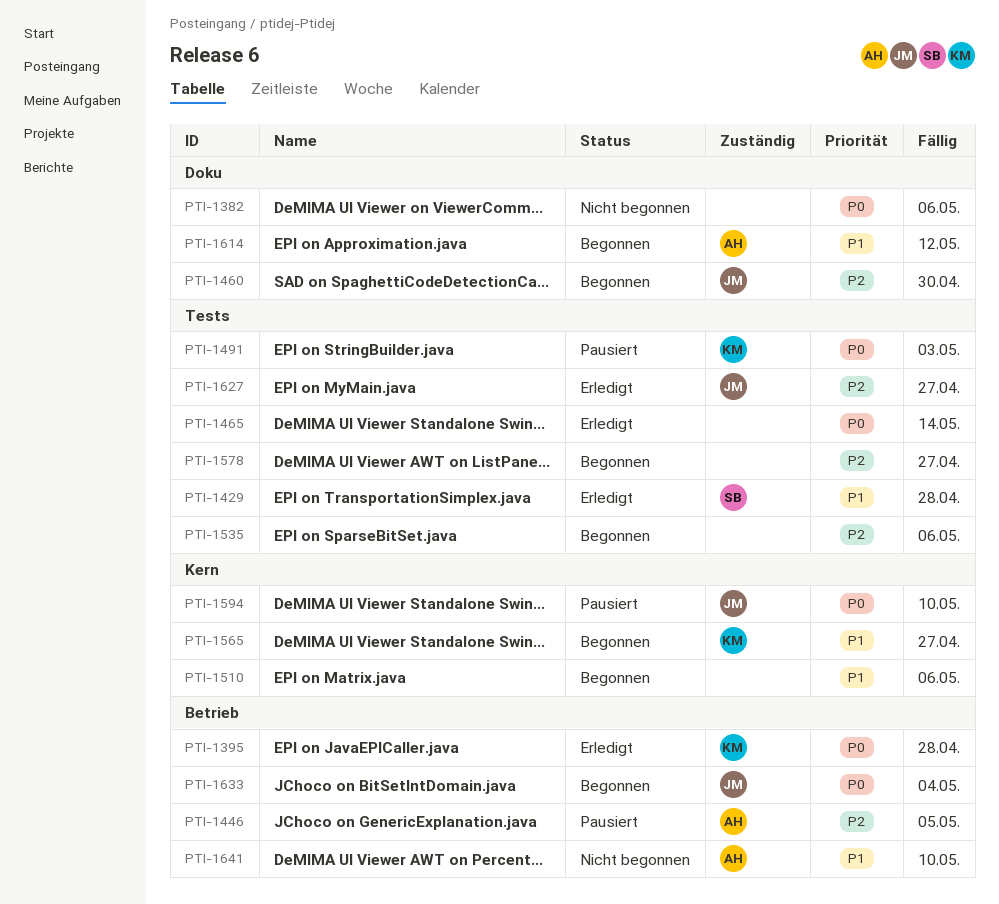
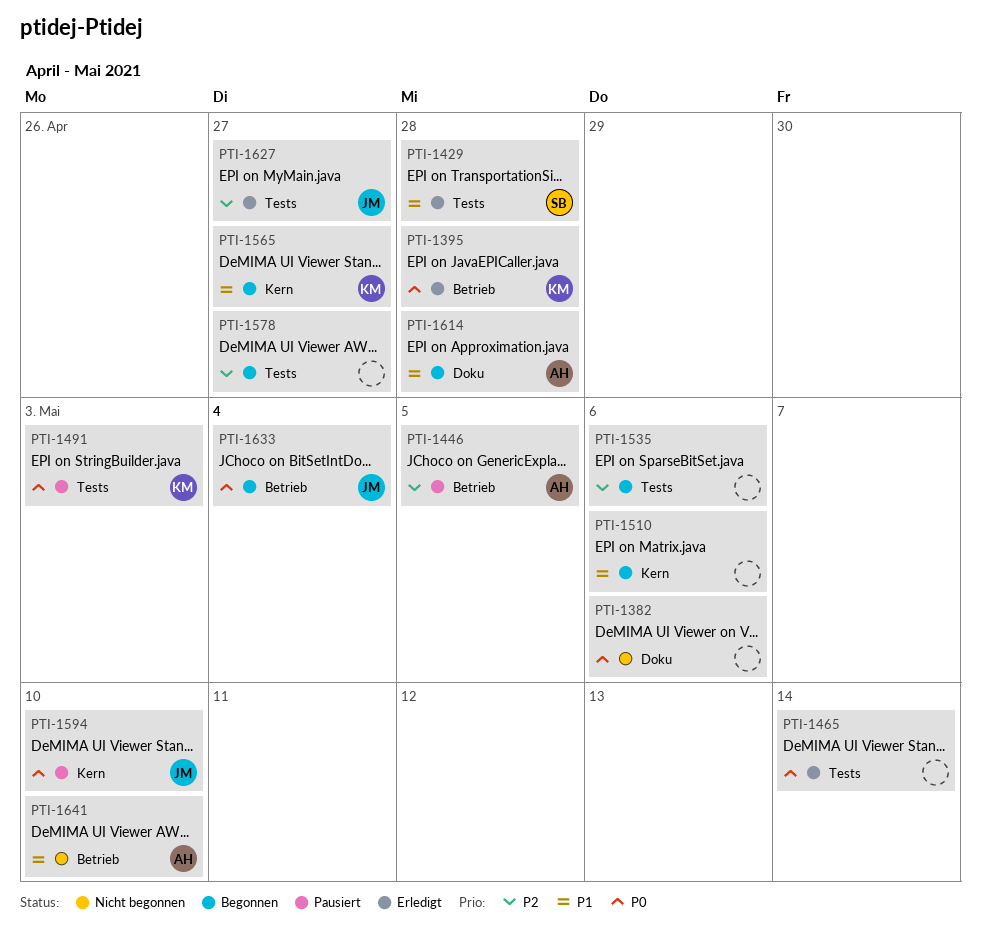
PTI-1460: present -> none
PTI-1614, due: May 12 -> Apr 28

